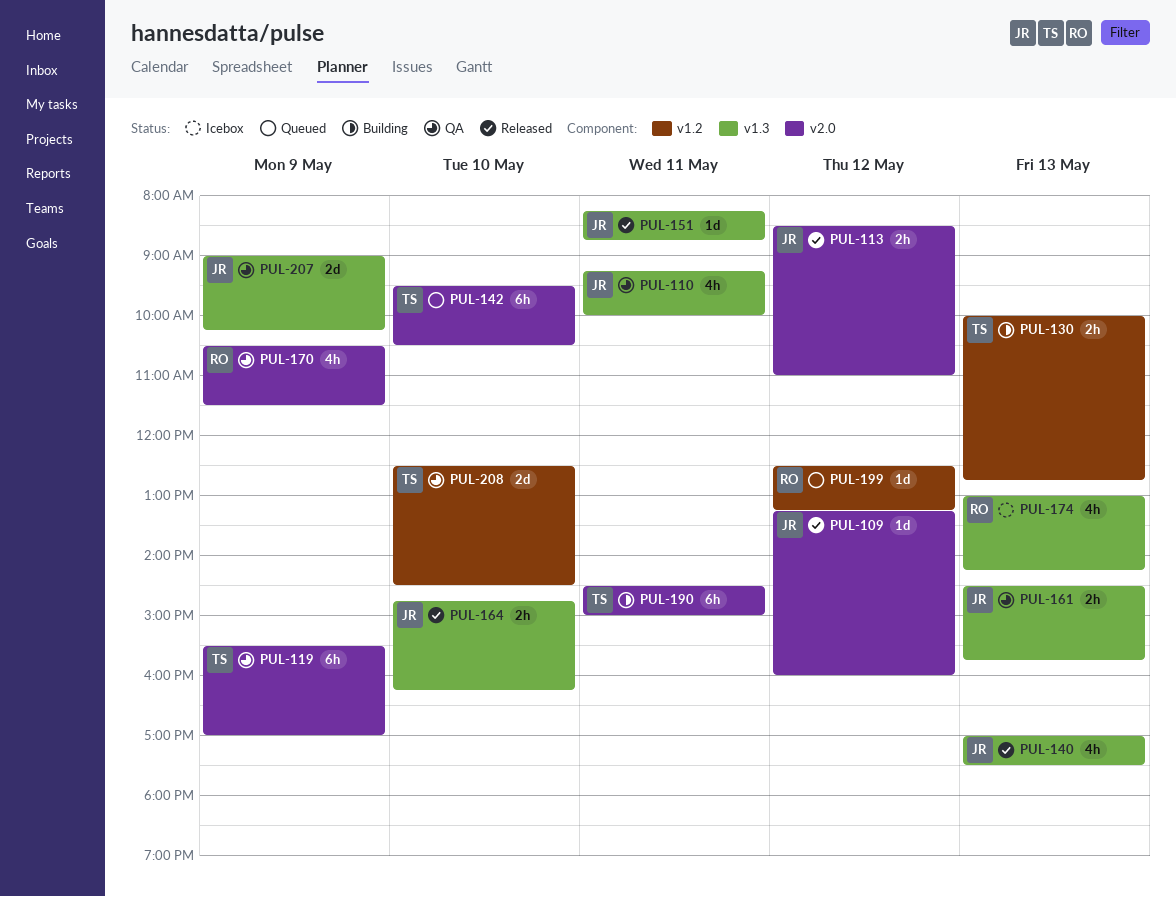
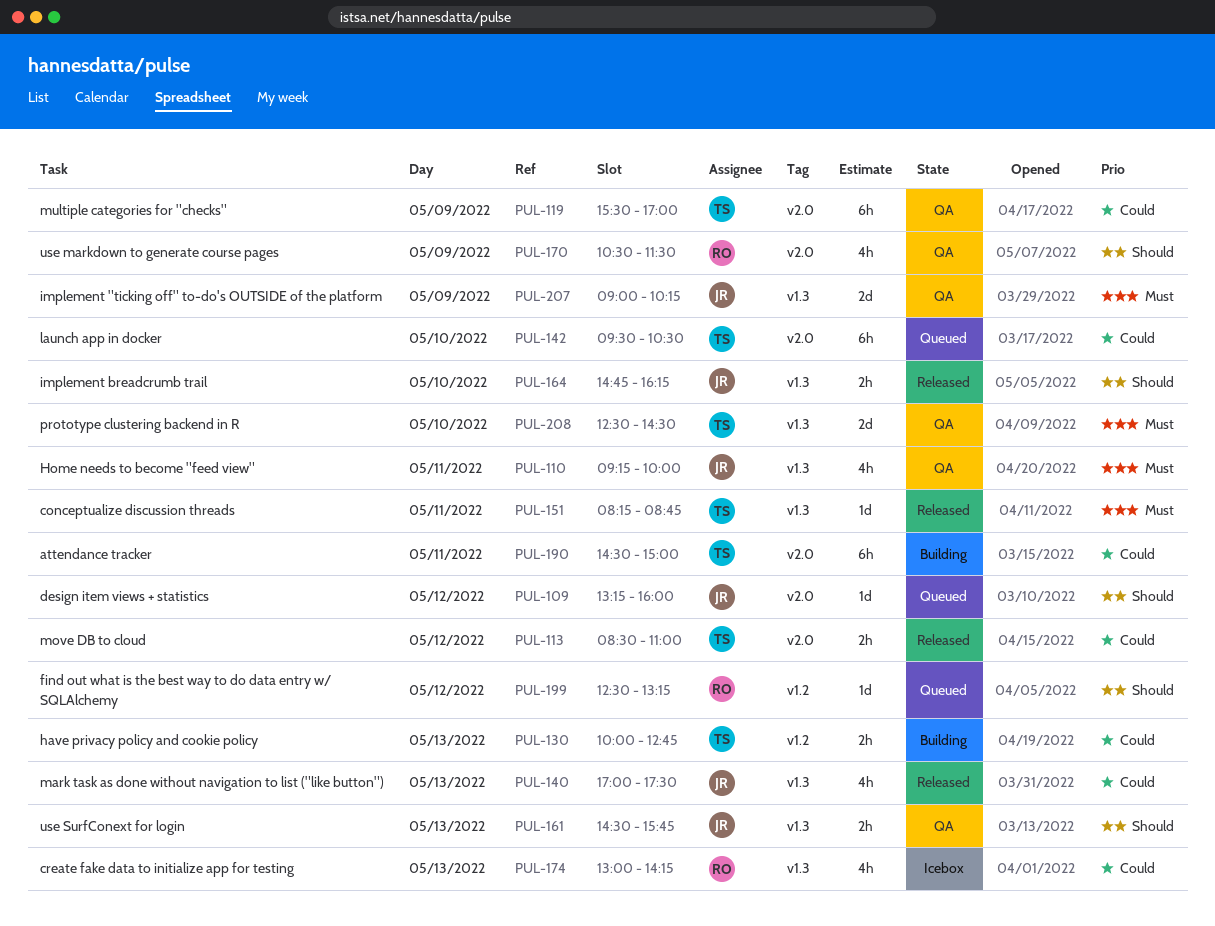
PUL-109, status: Released -> Queued
PUL-113, owner: JR -> TS
PUL-151, owner: JR -> TS
PUL-208, label: v1.2 -> v1.3

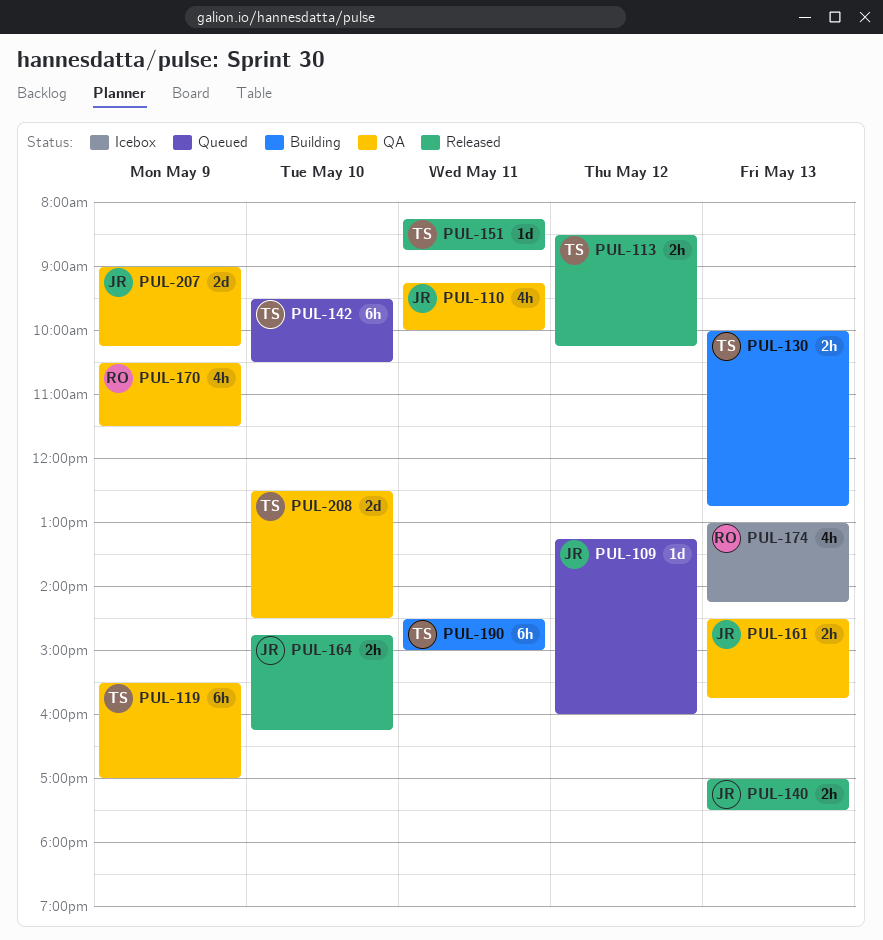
PUL-113, ends: 11:00 -> 10:15
PUL-140, estimate: 4h -> 2h
PUL-199: present -> none

